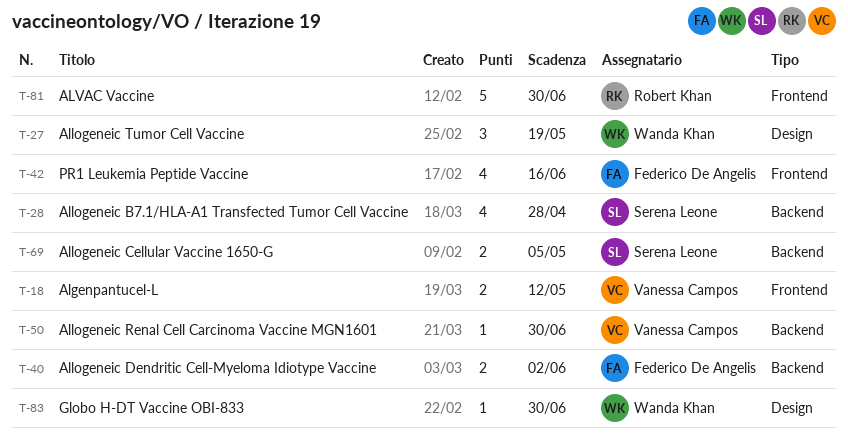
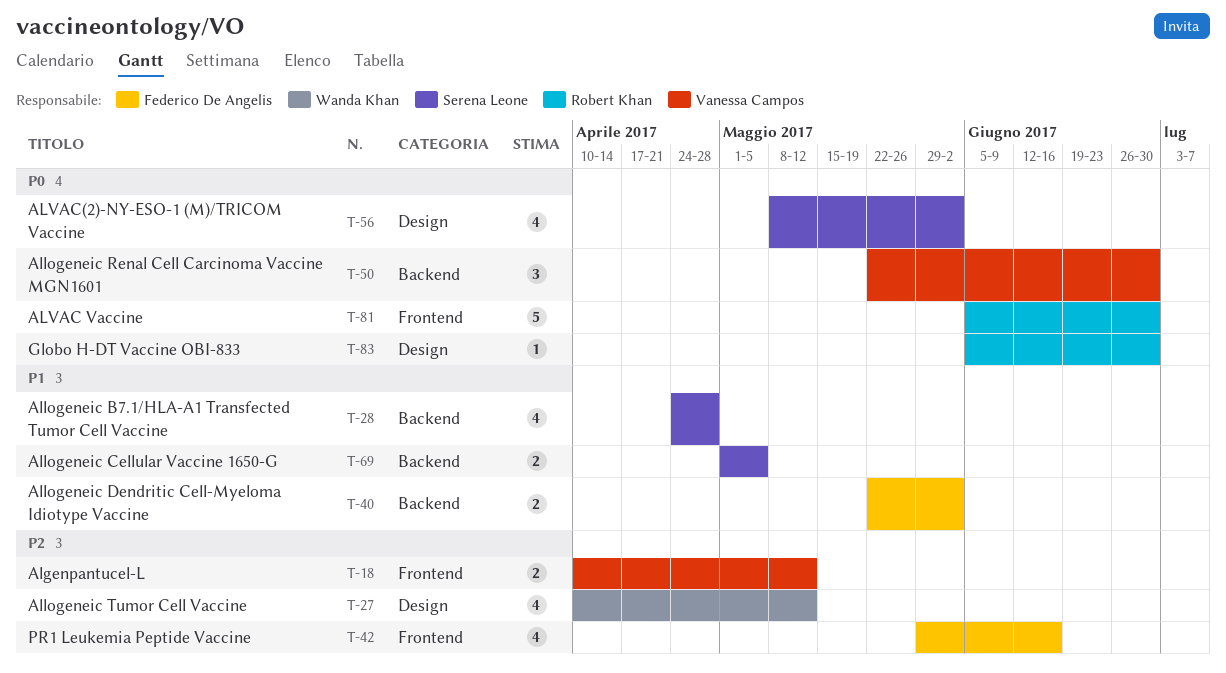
T-27, estimate: 3 -> 4
T-27, due: May 19 -> May 12
T-50, estimate: 1 -> 3
T-56: none -> present
T-83, owner: Wanda Khan -> Robert Khan

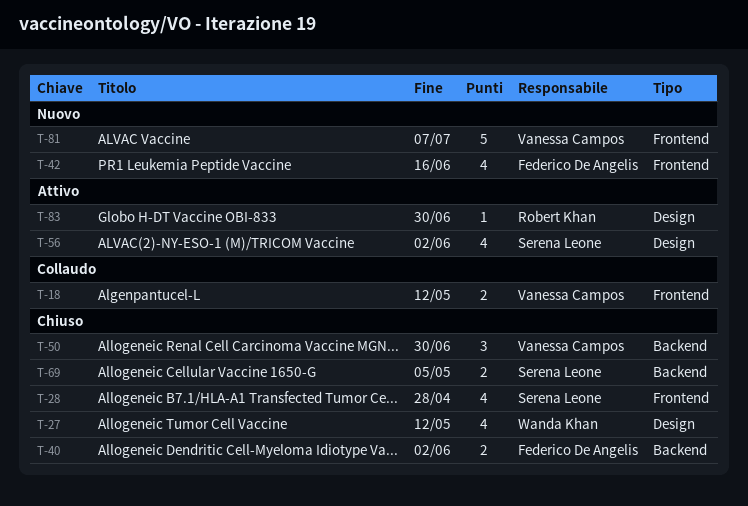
T-28, label: Backend -> Frontend
T-81, owner: Robert Khan -> Vanessa Campos
T-81, due: Jun 30 -> Jul 7

